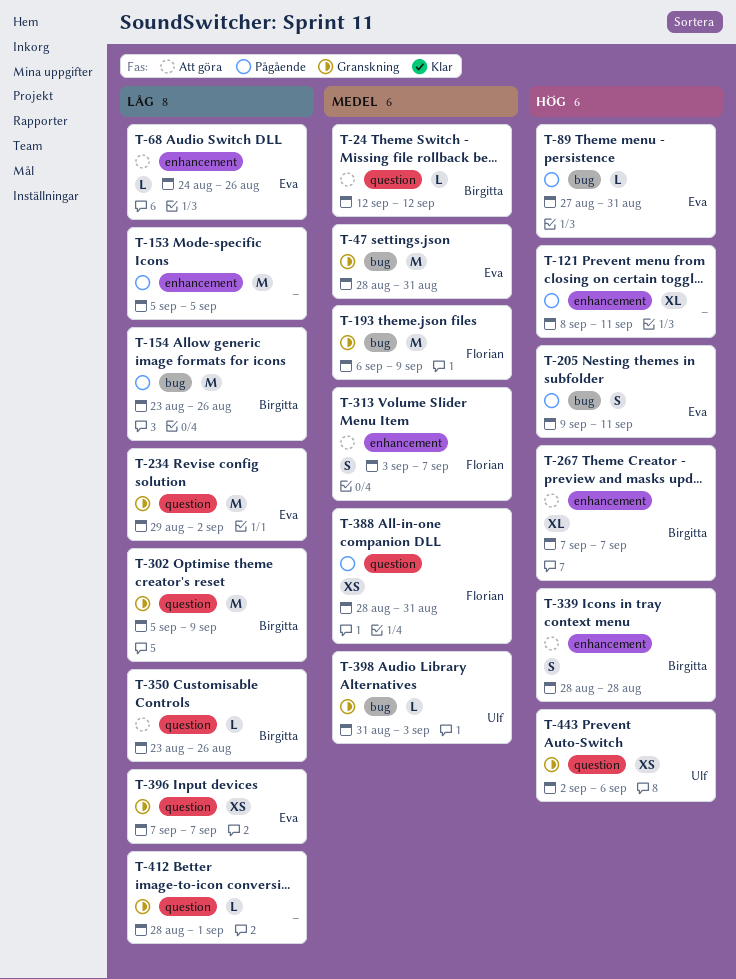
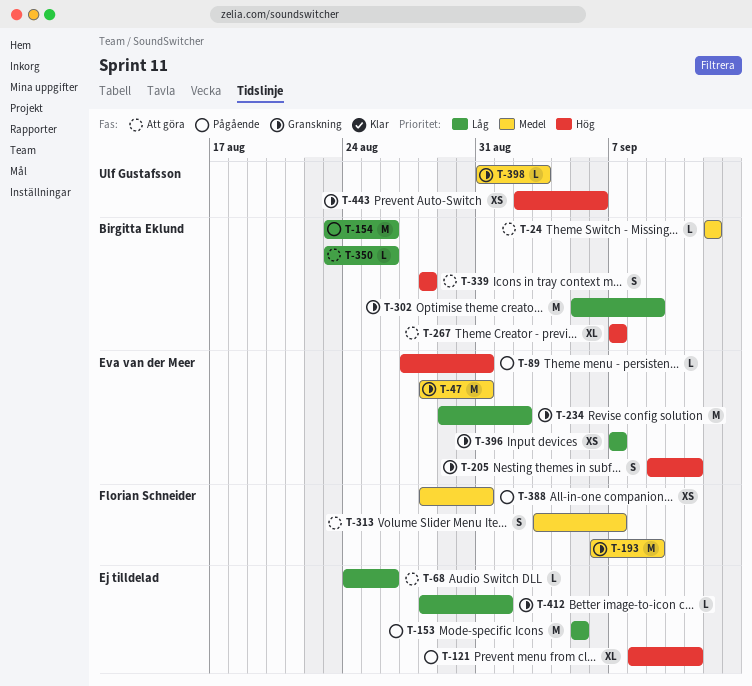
T-68, owner: Eva van der Meer -> none
T-205, status: Pågående -> Granskning

